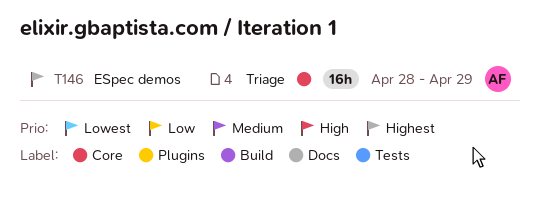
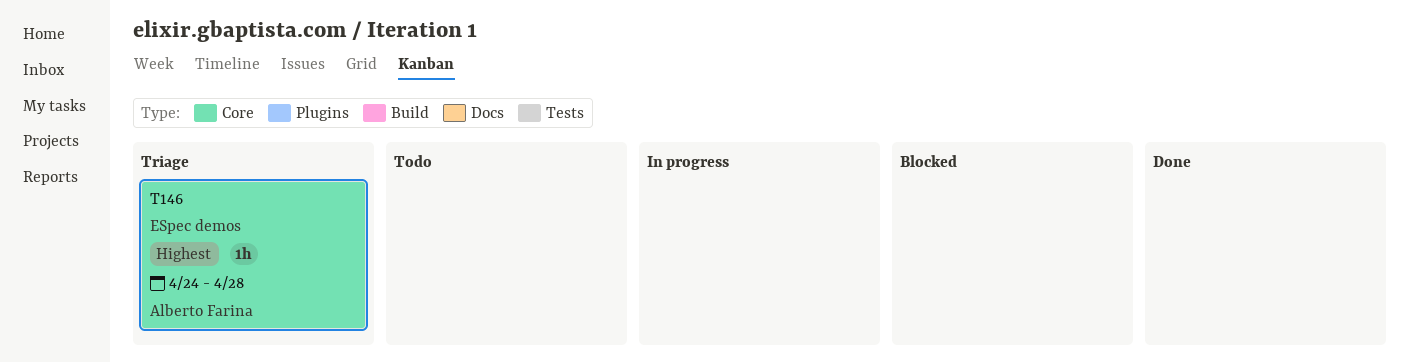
T146, estimate: 16h -> 1h
T146, start: Apr 28 -> Apr 24
T146, due: Apr 29 -> Apr 28

